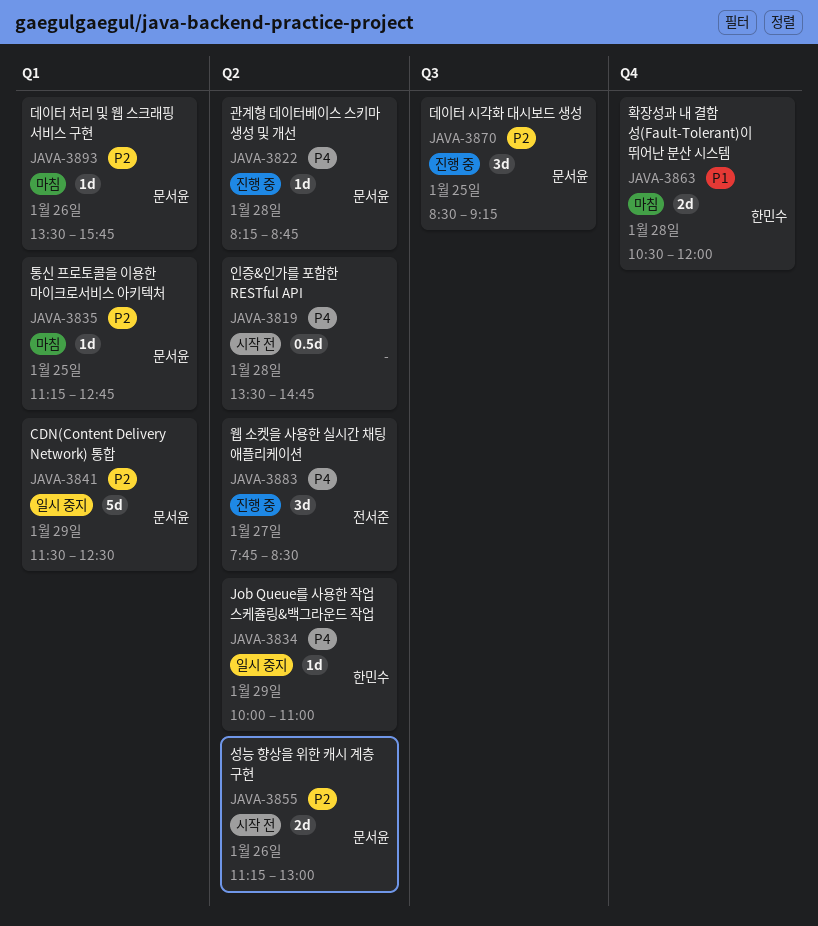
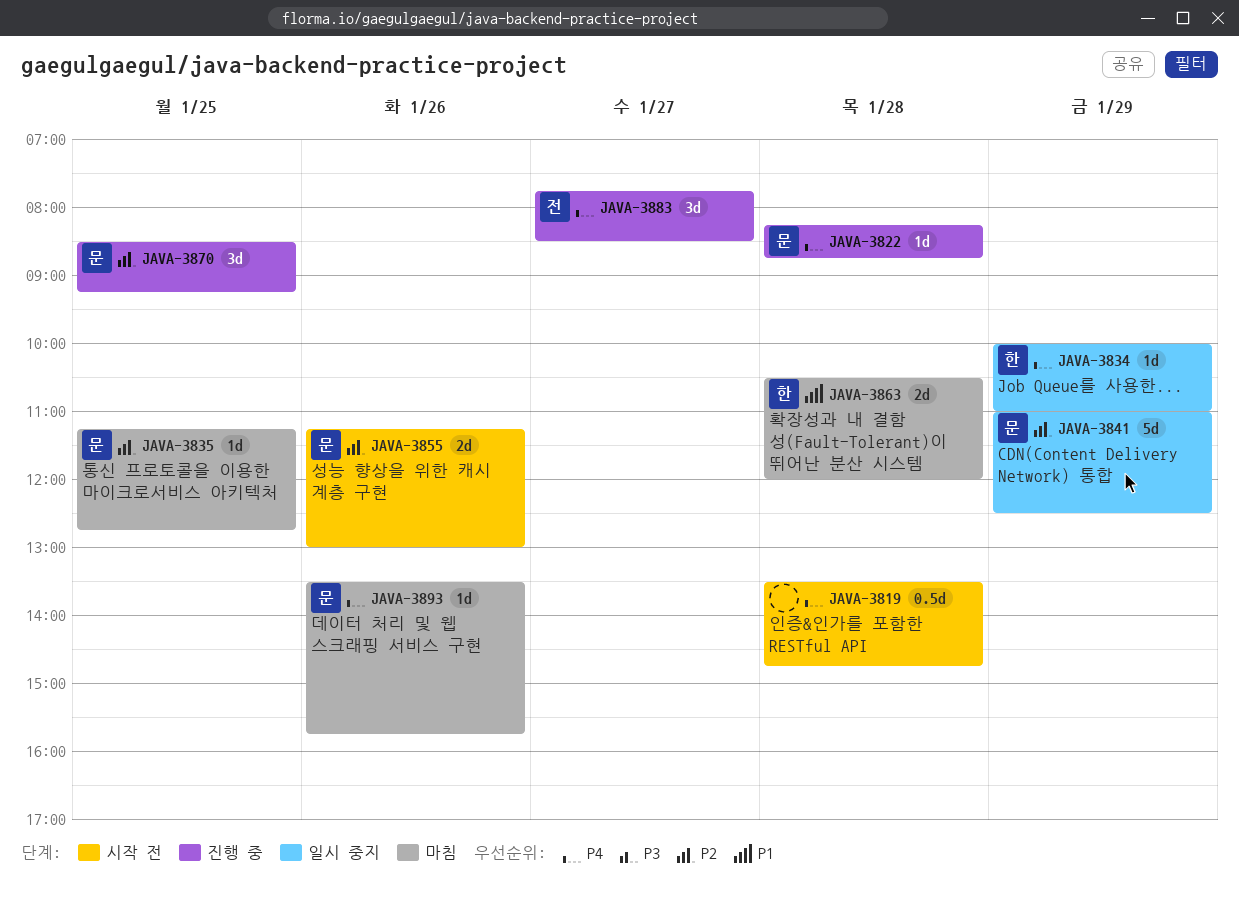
JAVA-3841, begins: 11:30 -> 11:00
JAVA-3893, priority: P2 -> P4

